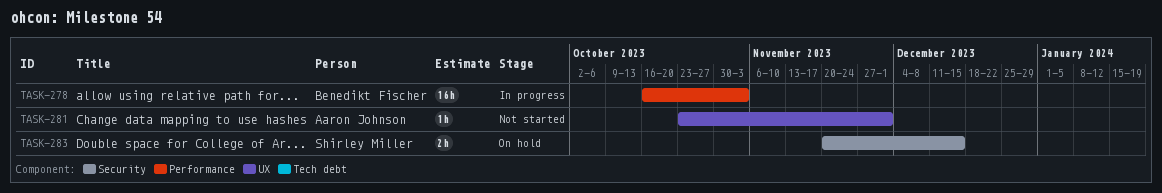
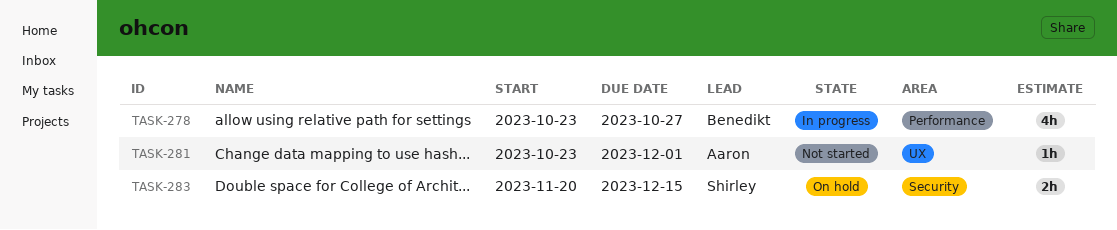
TASK-278, estimate: 16h -> 4h
TASK-278, start: Oct 16 -> Oct 23
TASK-278, due: Nov 3 -> Oct 27

